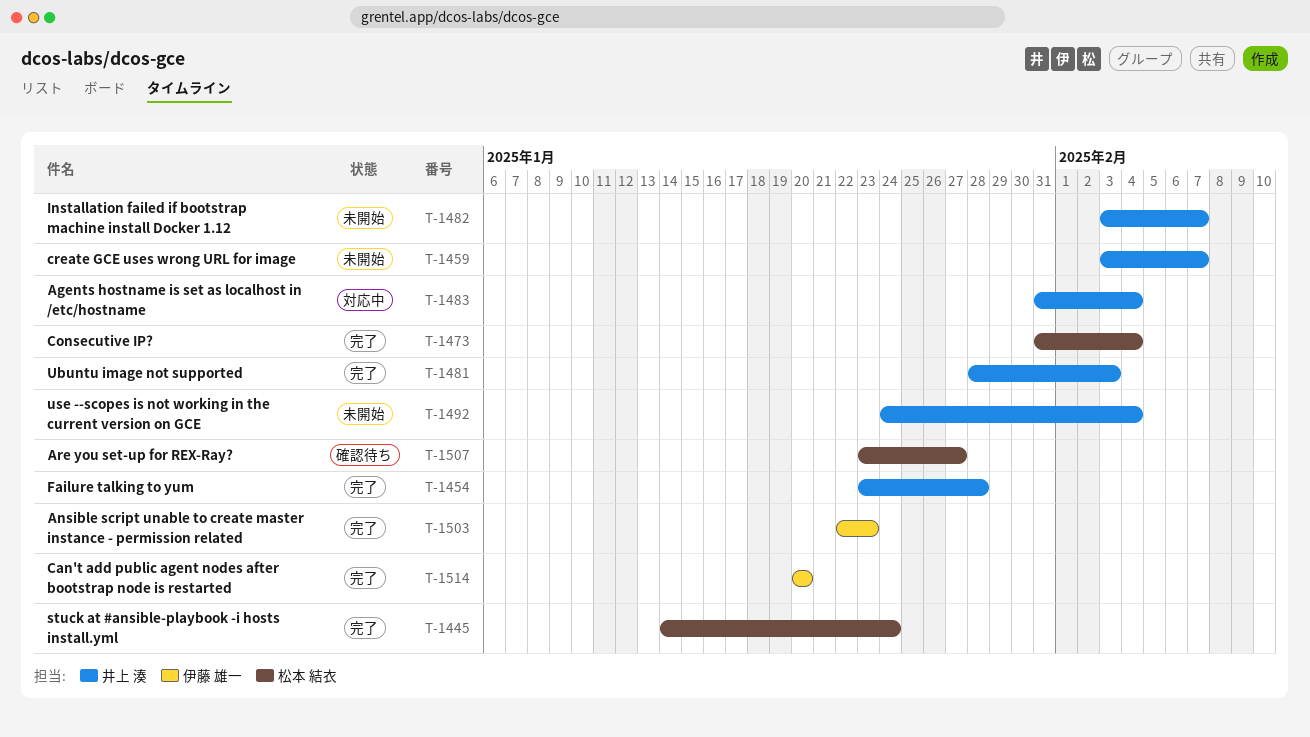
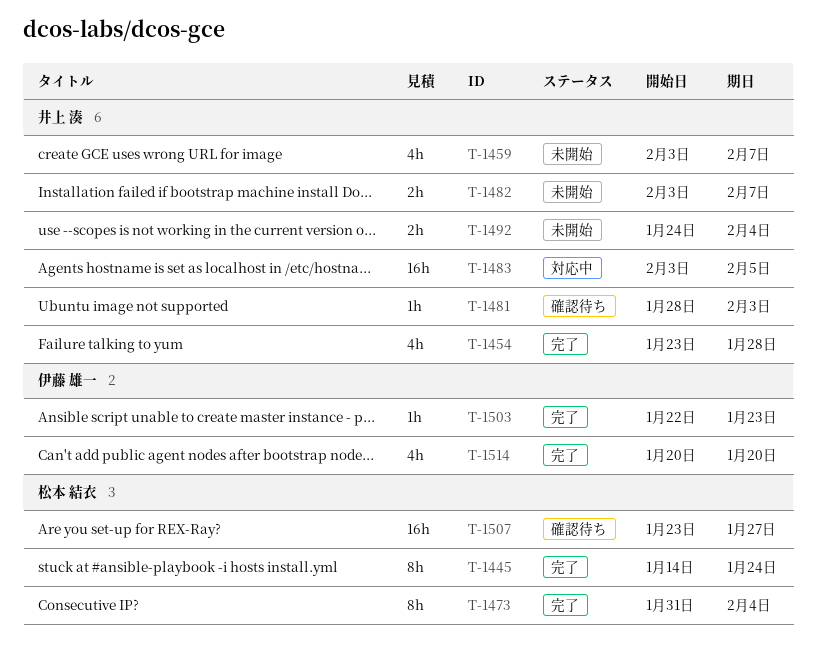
T-1481, status: 完了 -> 確認待ち
T-1483, start: Jan 31 -> Feb 3
T-1483, due: Feb 4 -> Feb 5

